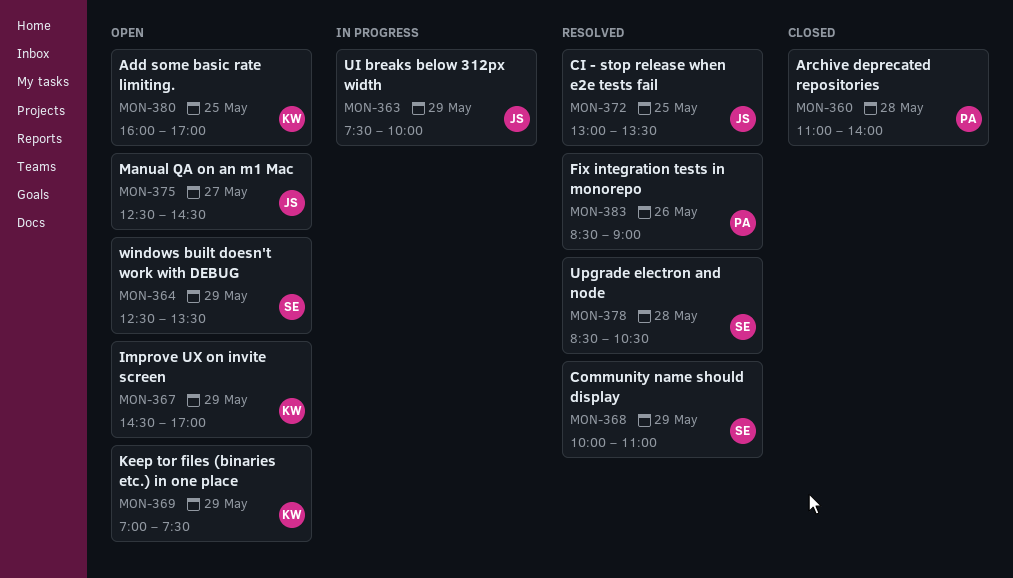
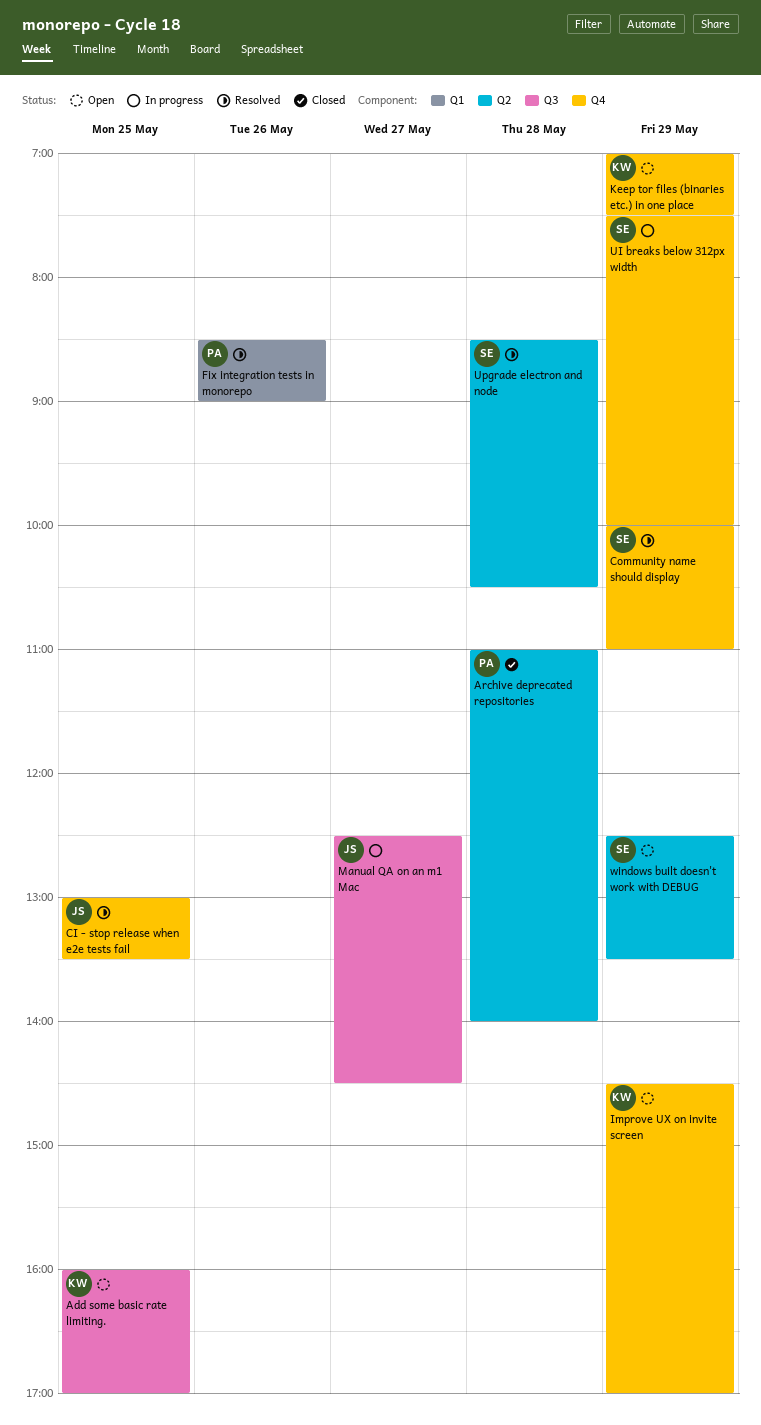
Manual QA on an m1 Mac, status: Open -> In progress
UI breaks below 312px width, owner: JS -> SE

